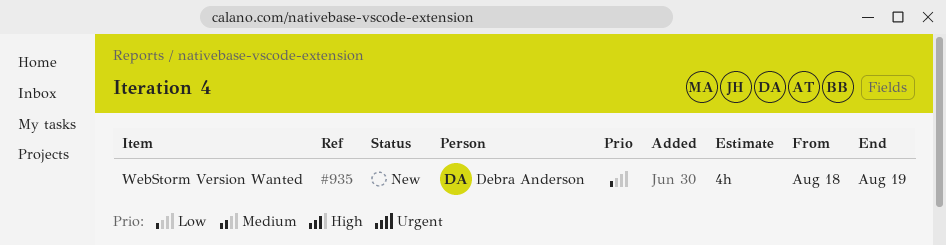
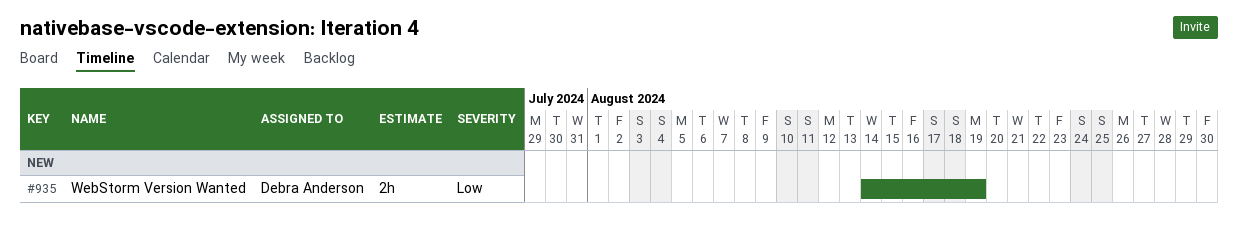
#935, estimate: 4h -> 2h
#935, start: Aug 18 -> Aug 14

